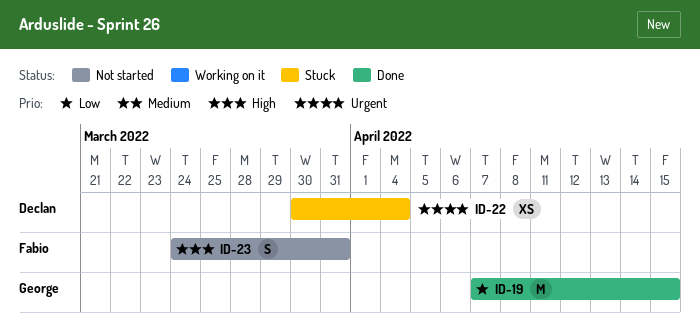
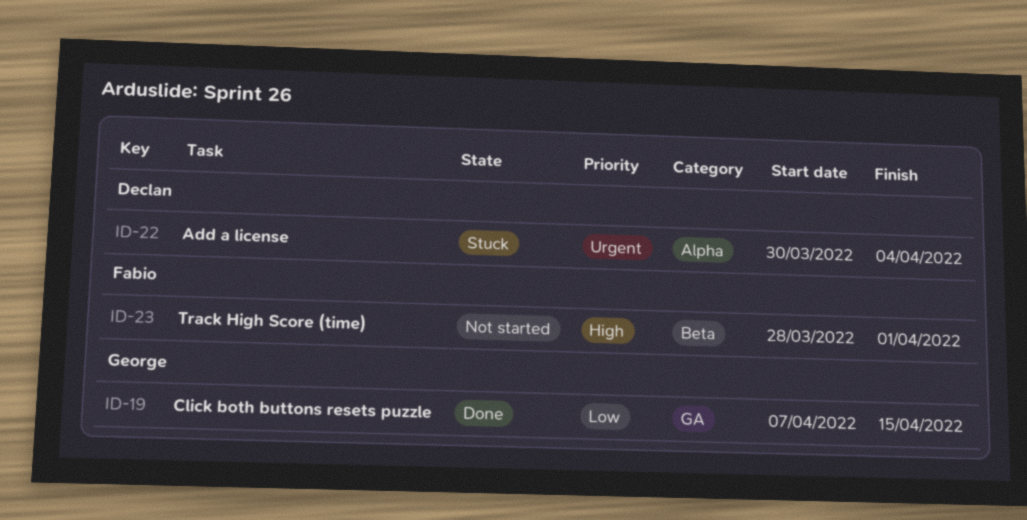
ID-23, start: Mar 24 -> Mar 28
ID-23, due: Mar 31 -> Apr 1

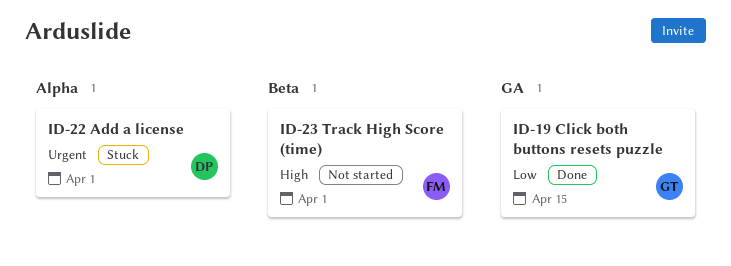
ID-22, due: Apr 4 -> Apr 1

